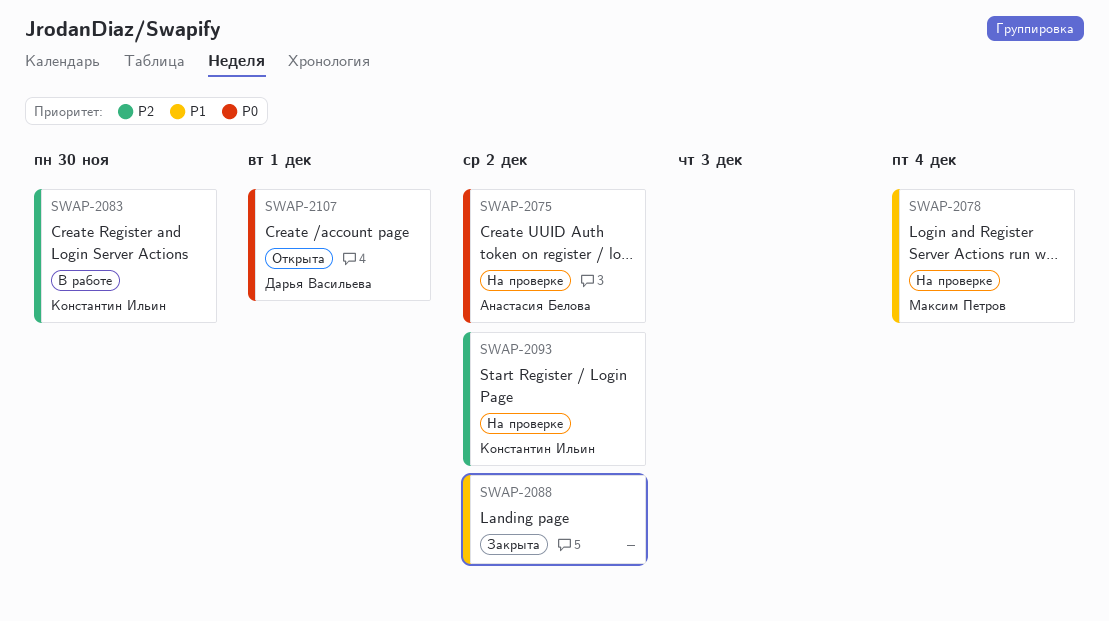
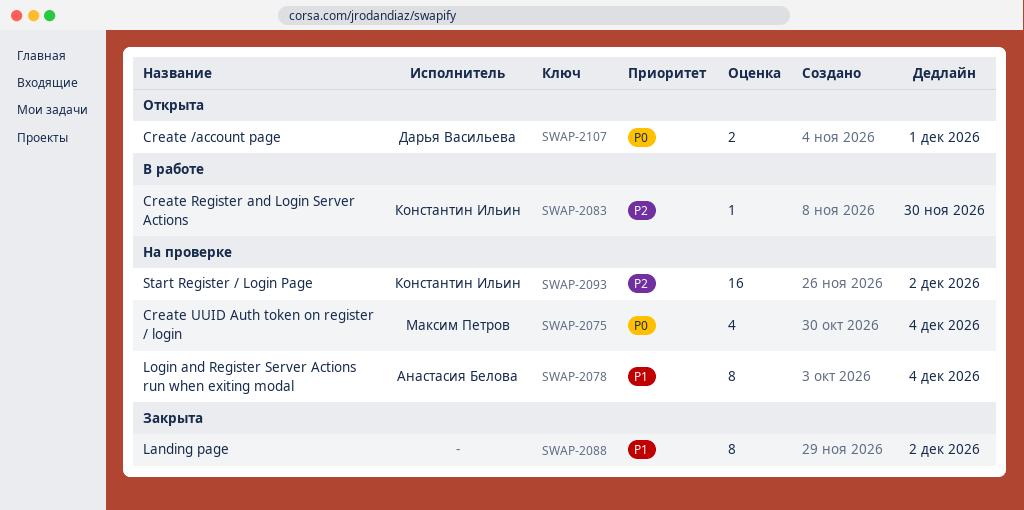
SWAP-2075, owner: Анастасия Белова -> Максим Петров
SWAP-2075, due: Dec 2 -> Dec 4
SWAP-2078, owner: Максим Петров -> Анастасия Белова

